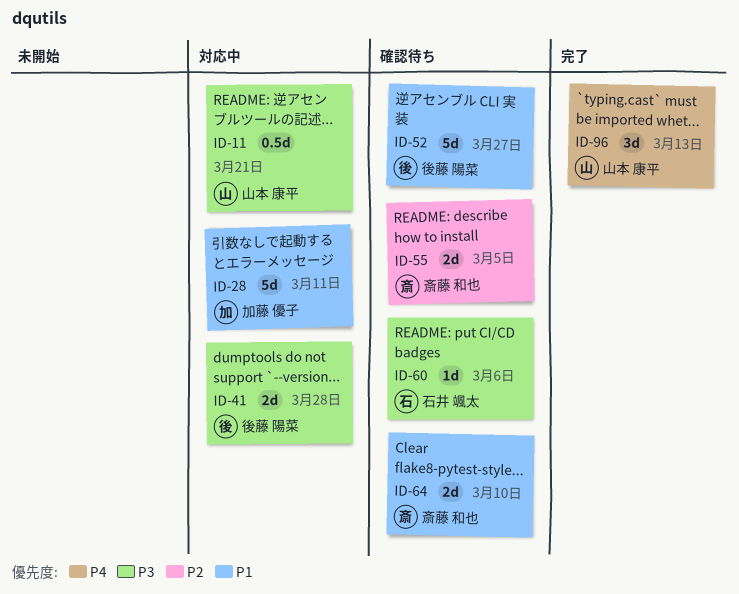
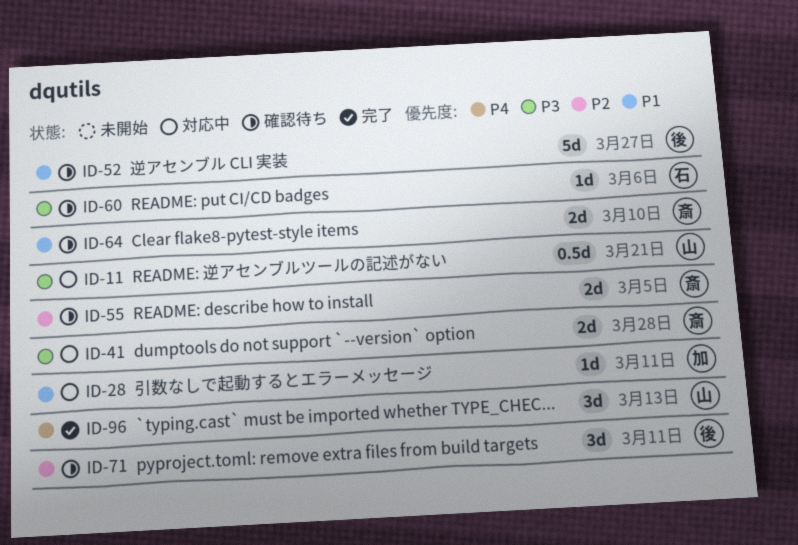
ID-28, estimate: 5d -> 1d
ID-41, owner: 後藤 陽菜 -> 斎藤 和也
ID-71: none -> present

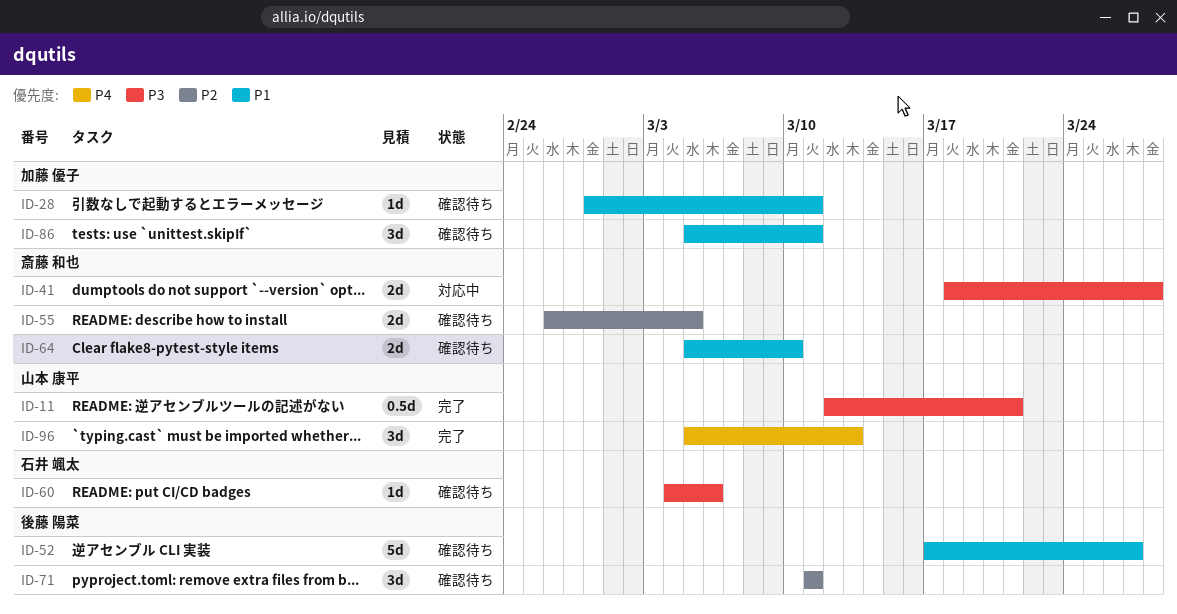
ID-11, status: 対応中 -> 完了
ID-28, status: 対応中 -> 確認待ち
ID-86: none -> present

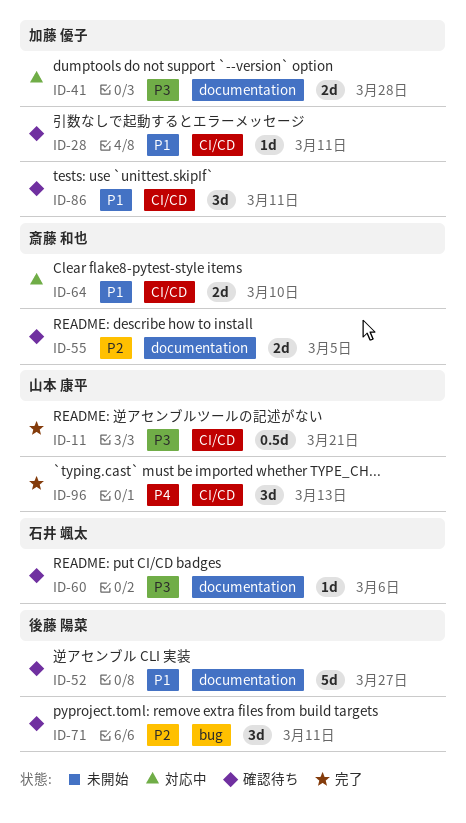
ID-41, owner: 斎藤 和也 -> 加藤 優子
ID-64, status: 確認待ち -> 対応中

